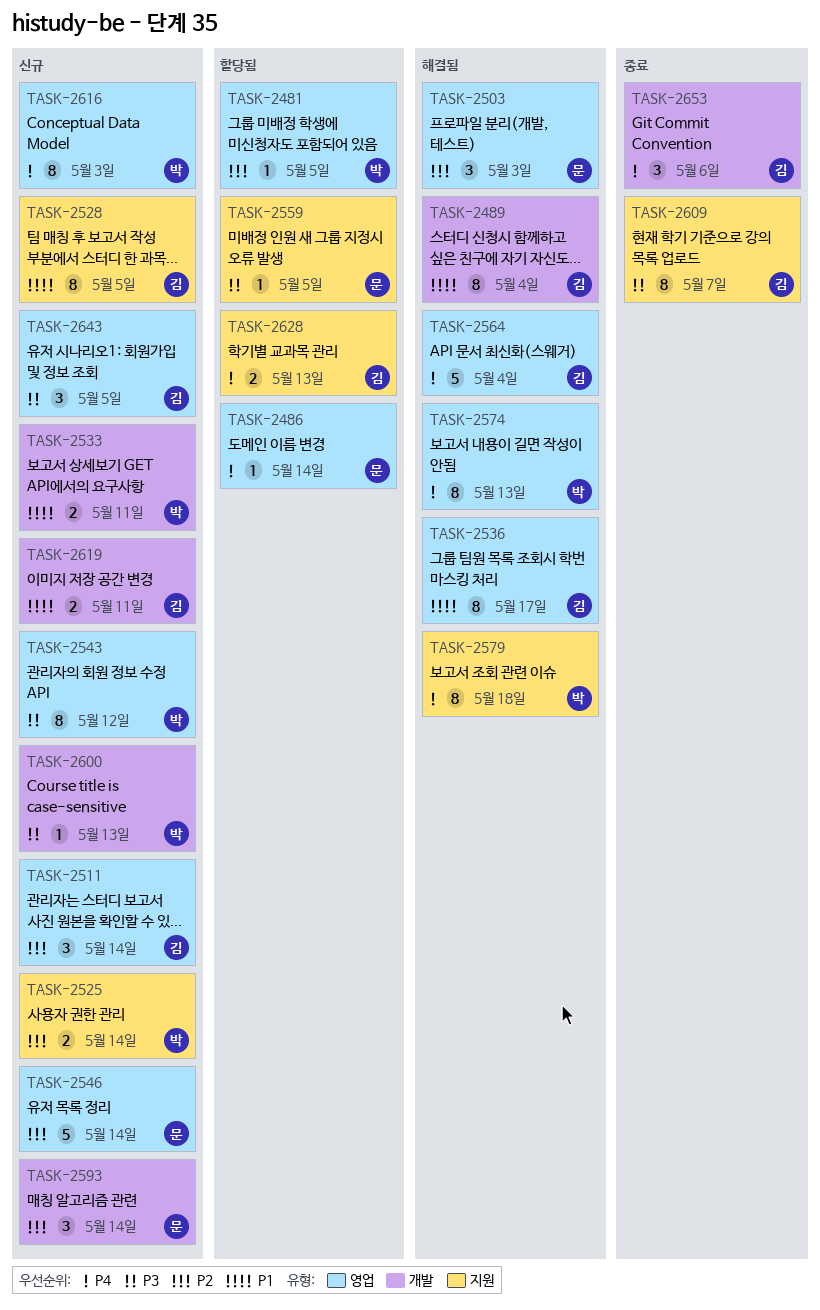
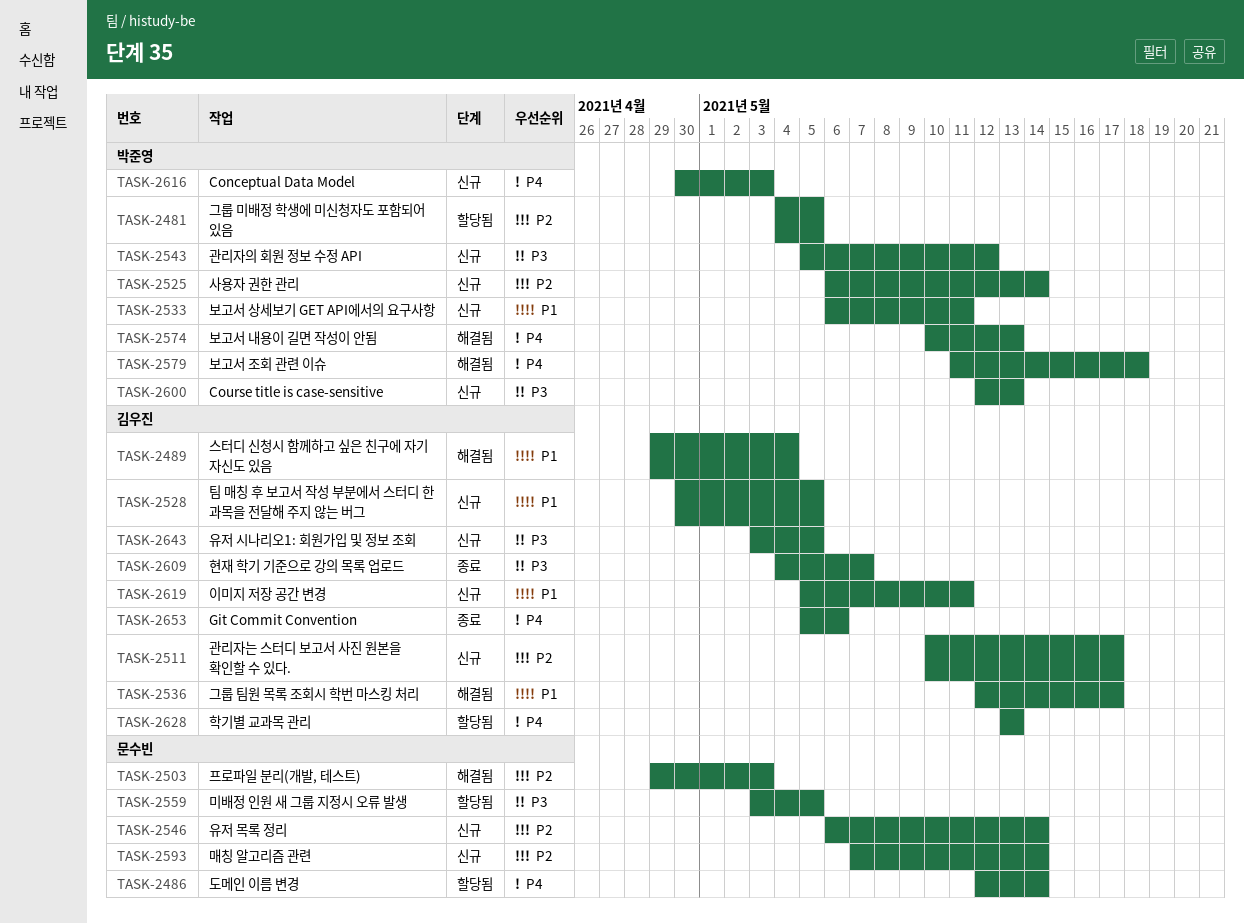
TASK-2511, due: May 14 -> May 17
TASK-2564: present -> none

